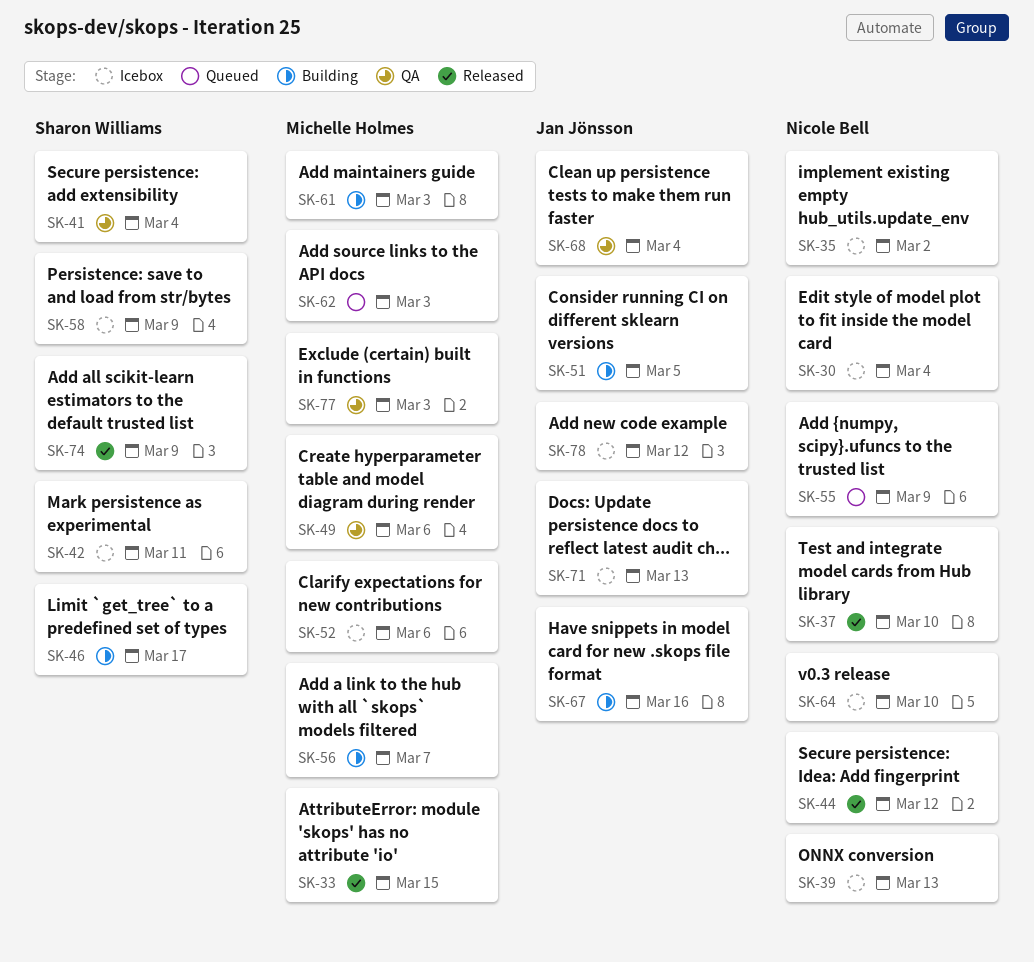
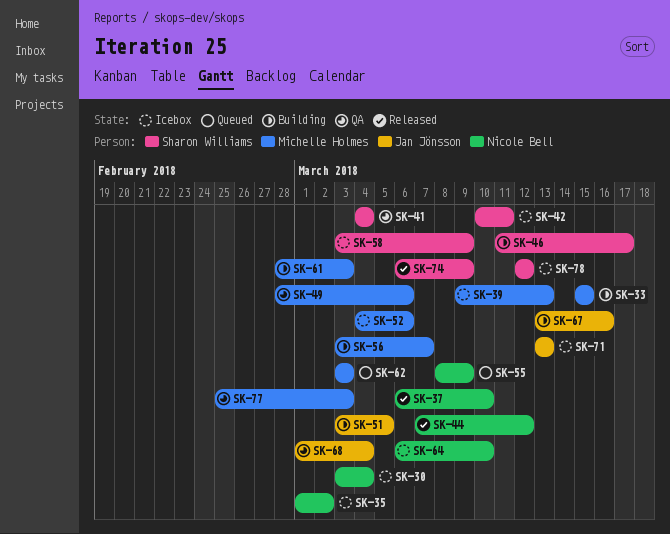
SK-33, status: Released -> Building
SK-39, owner: Nicole Bell -> Michelle Holmes
SK-78, owner: Jan Jönsson -> Sharon Williams

